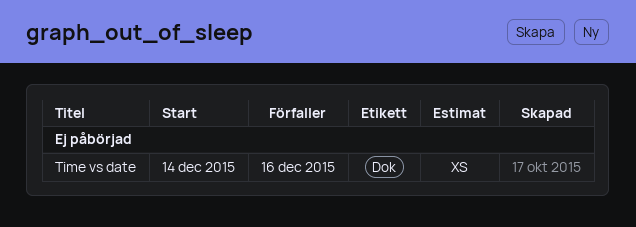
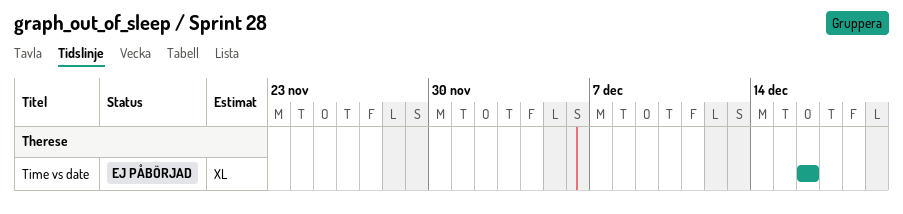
Time vs date, estimate: XS -> XL
Time vs date, start: Dec 14 -> Dec 16

